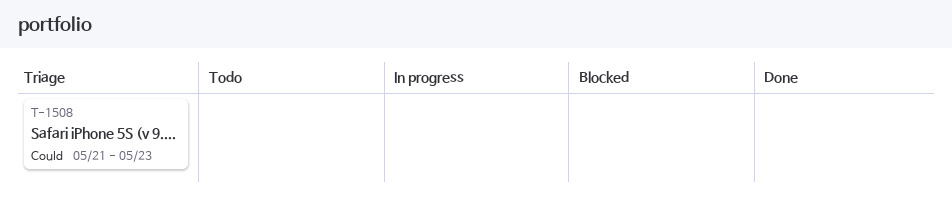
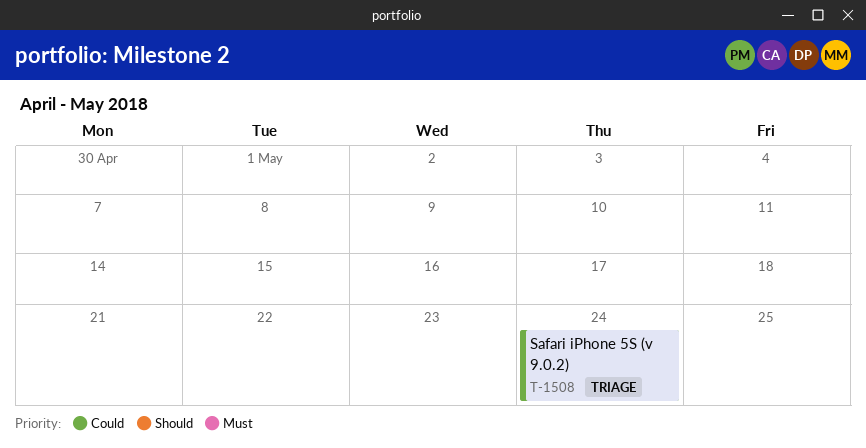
T-1508, due: May 23 -> May 24

